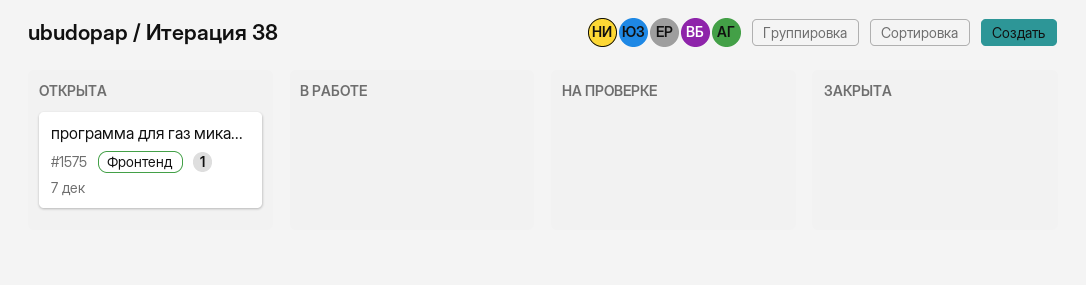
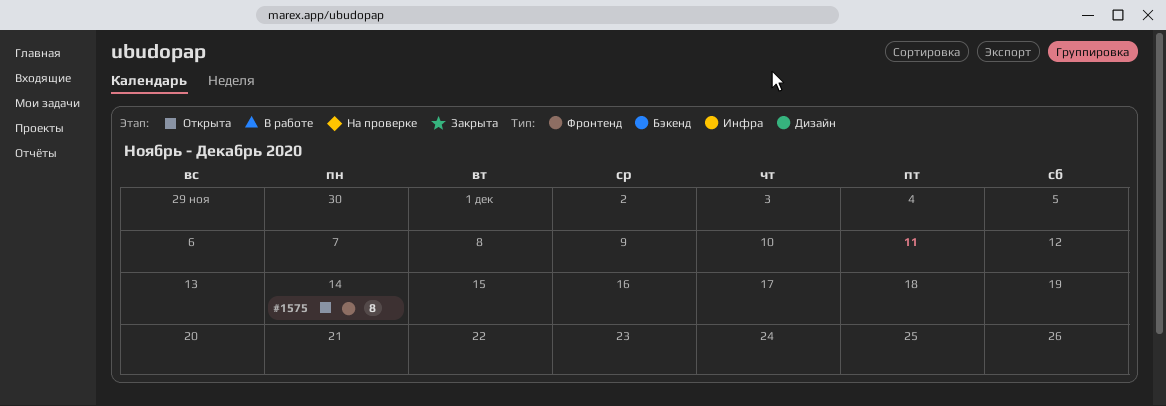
#1575, estimate: 1 -> 8
#1575, due: Dec 7 -> Dec 14

